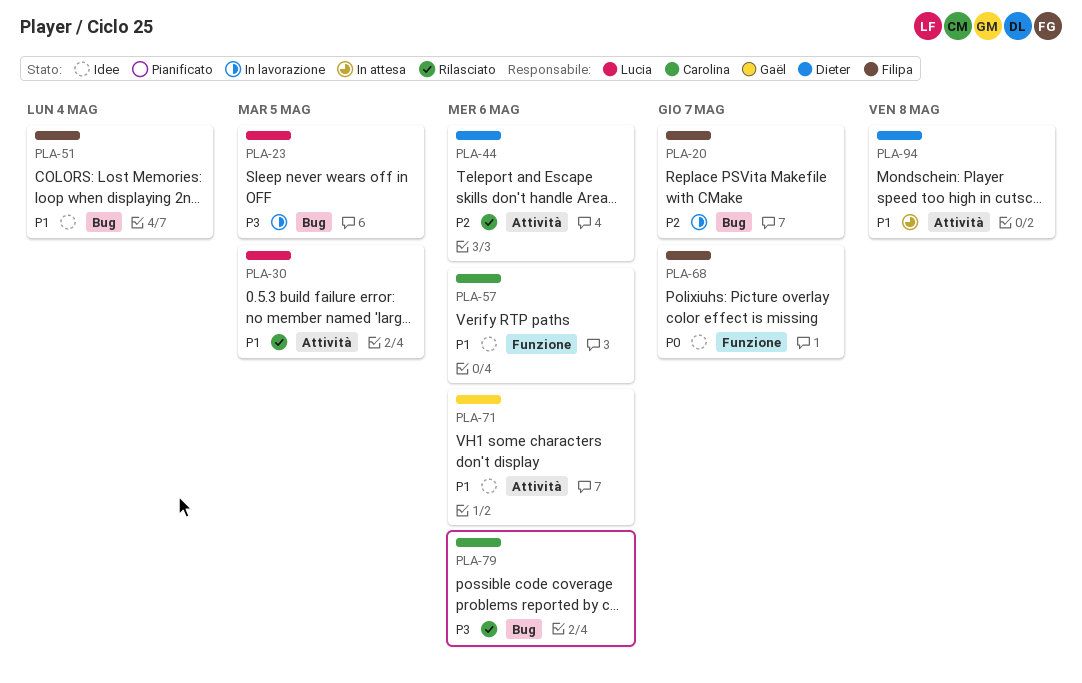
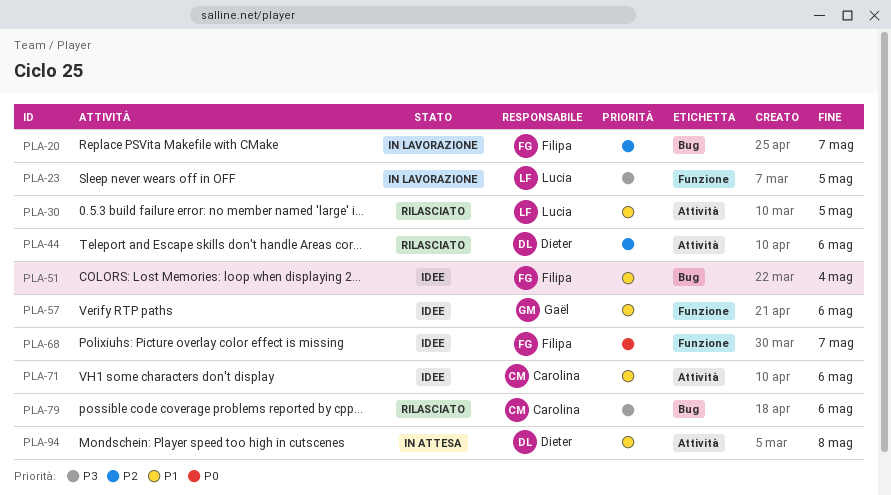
PLA-23, label: Bug -> Funzione
PLA-57, owner: Carolina -> Gaël
PLA-71, owner: Gaël -> Carolina

